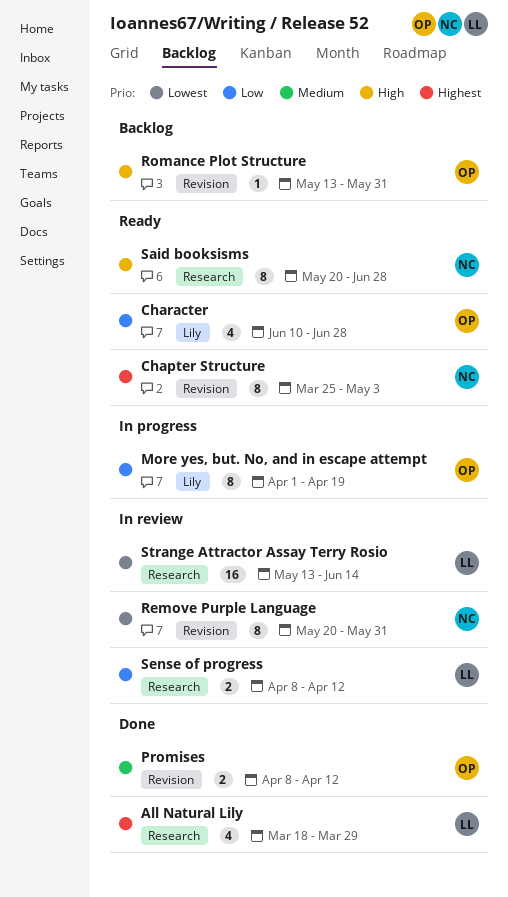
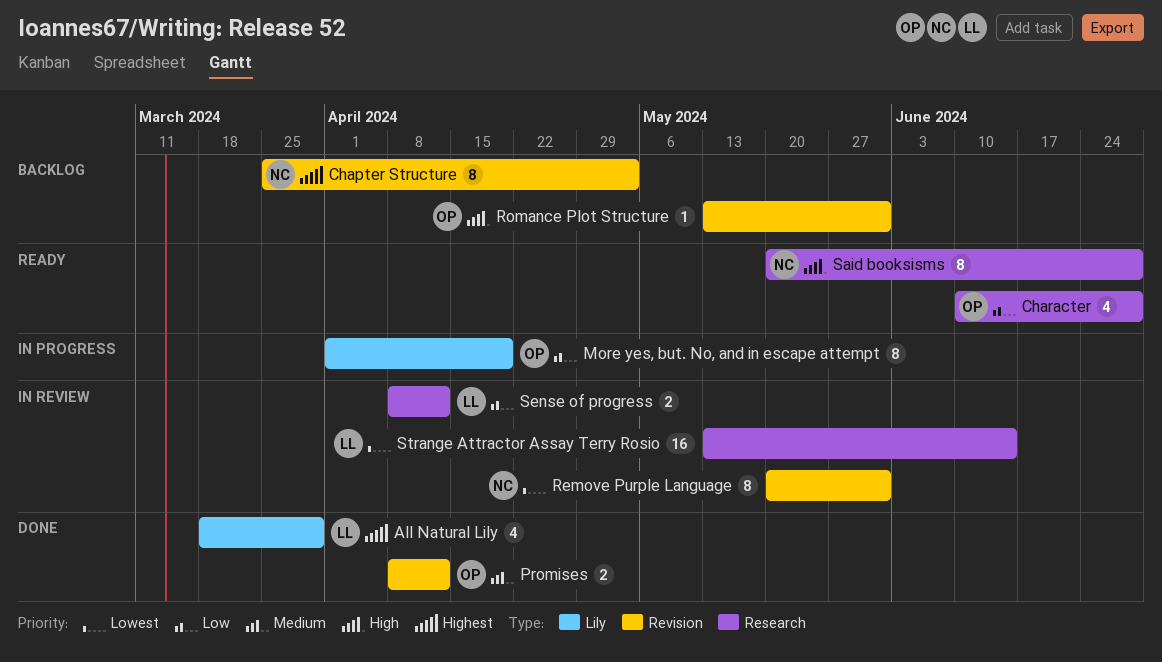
All Natural Lily, label: Research -> Lily
Chapter Structure, status: Ready -> Backlog
Character, label: Lily -> Research

